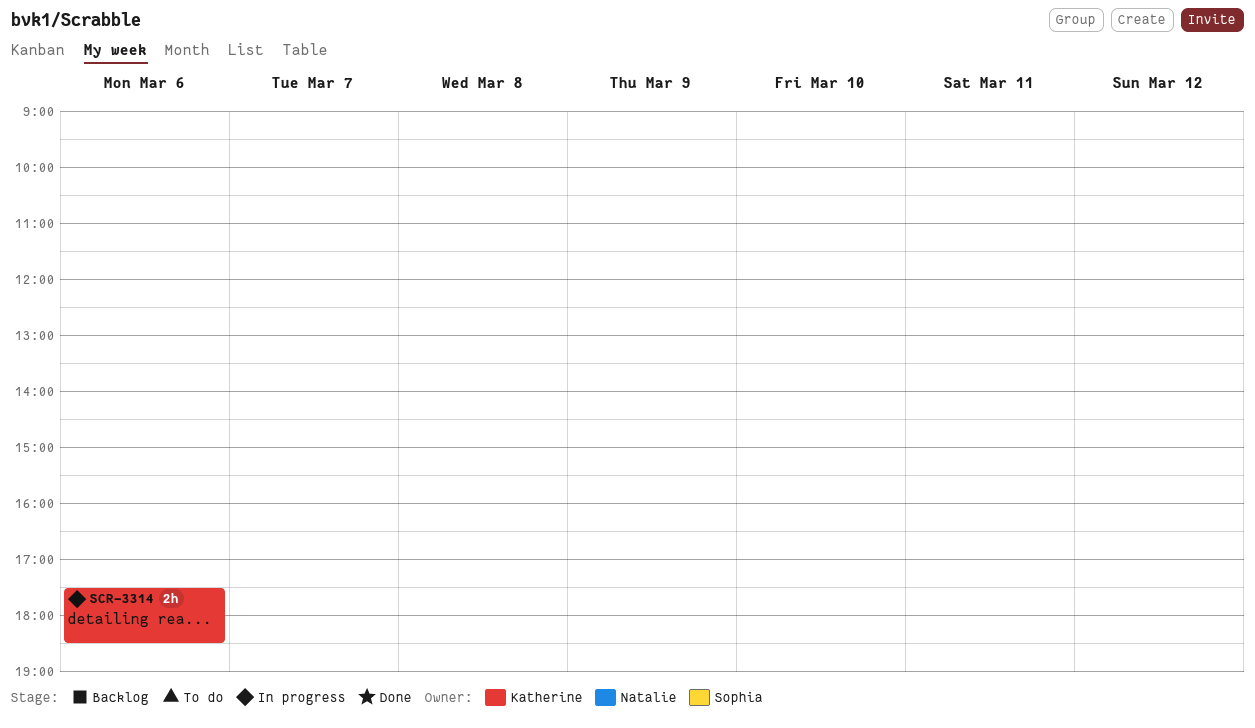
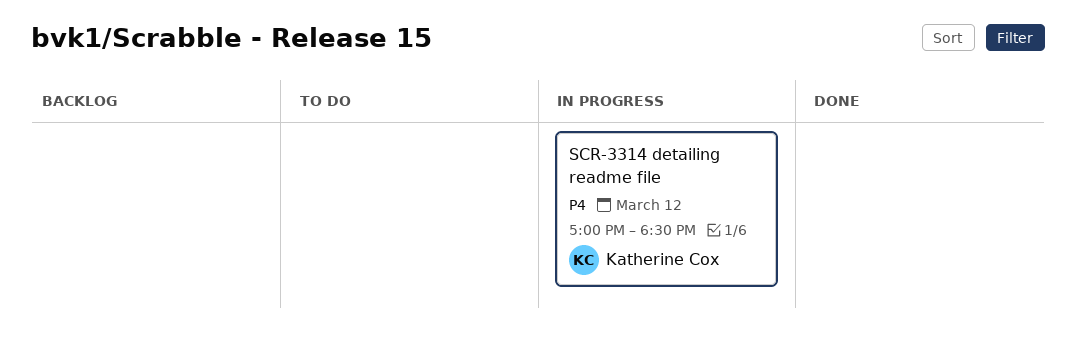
SCR-3314, day: Mar 6 -> Mar 12
SCR-3314, begins: 17:30 -> 17:00

